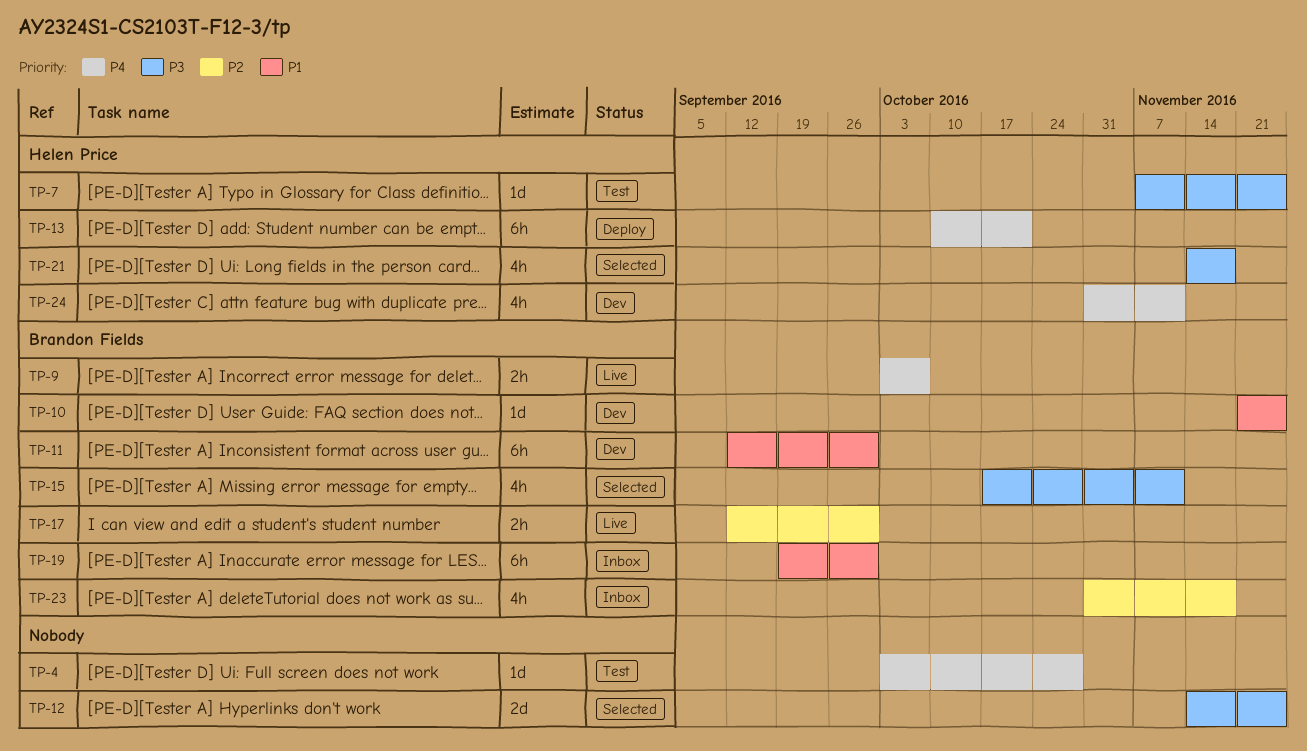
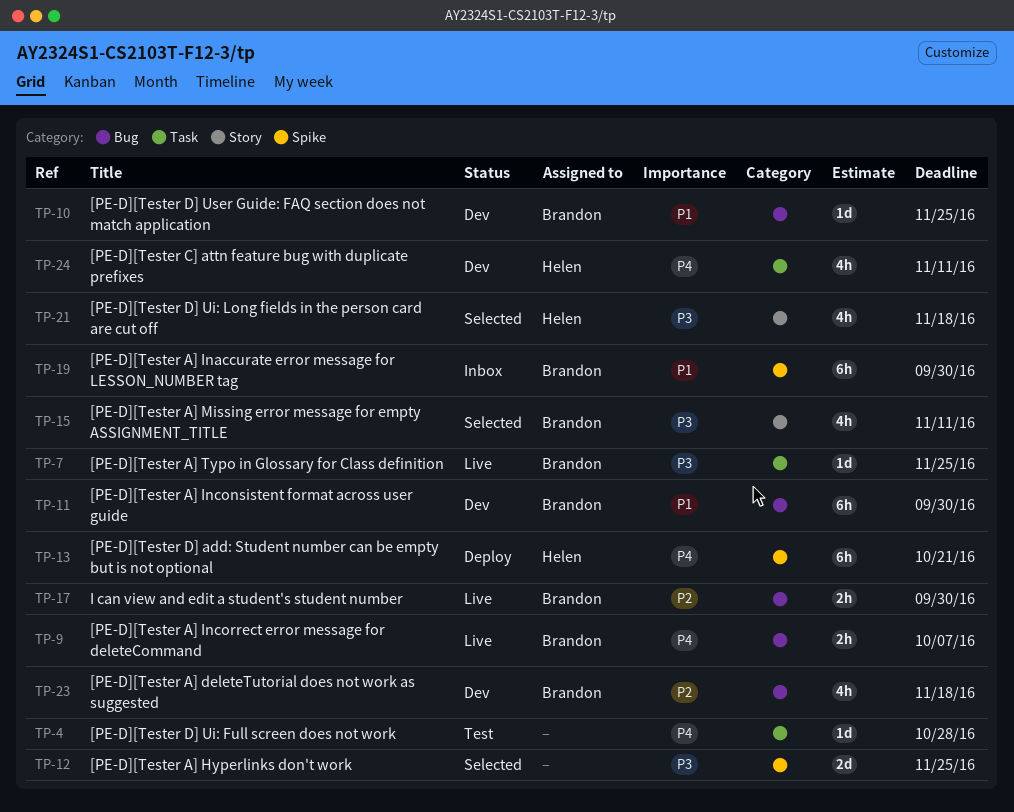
TP-7, status: Test -> Live
TP-7, owner: Helen Price -> Brandon Fields
TP-23, status: Inbox -> Dev

